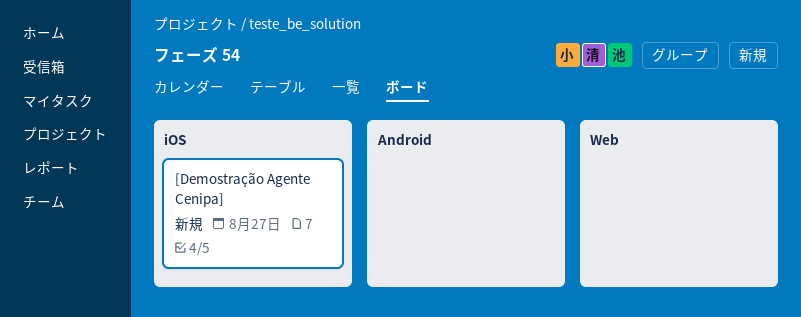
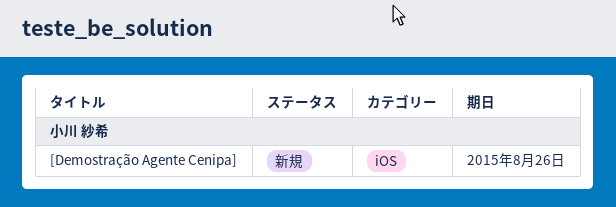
[Demostração Agente Cenipa], due: Aug 27 -> Aug 26

